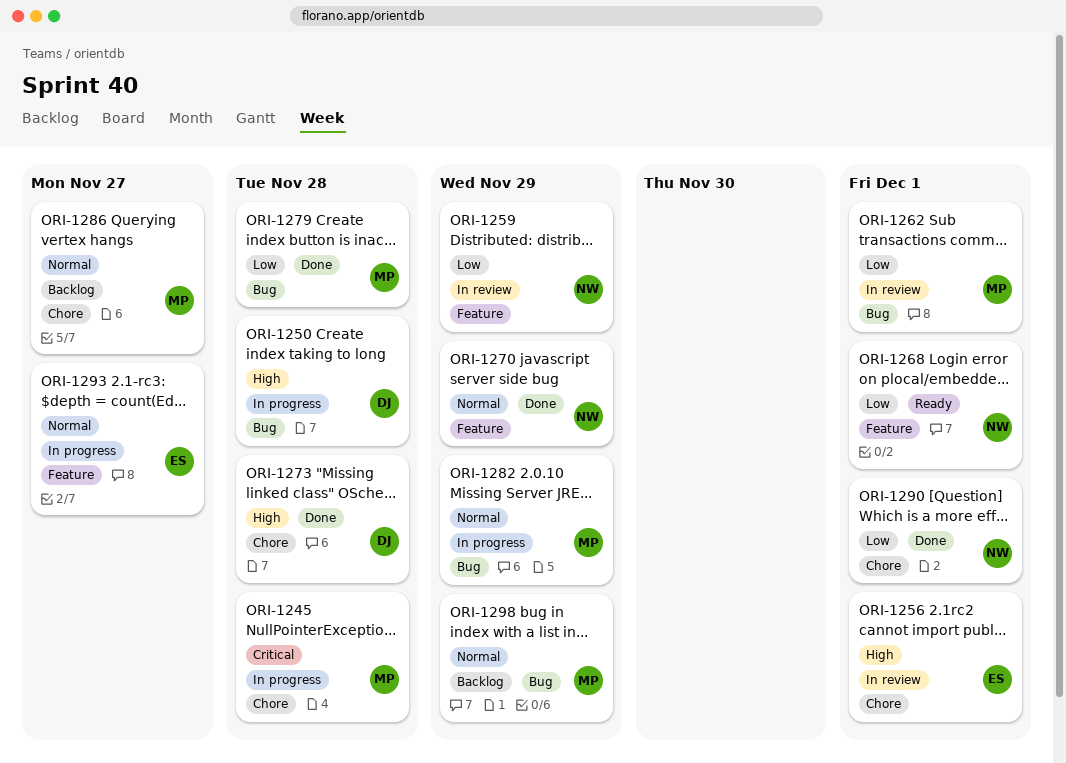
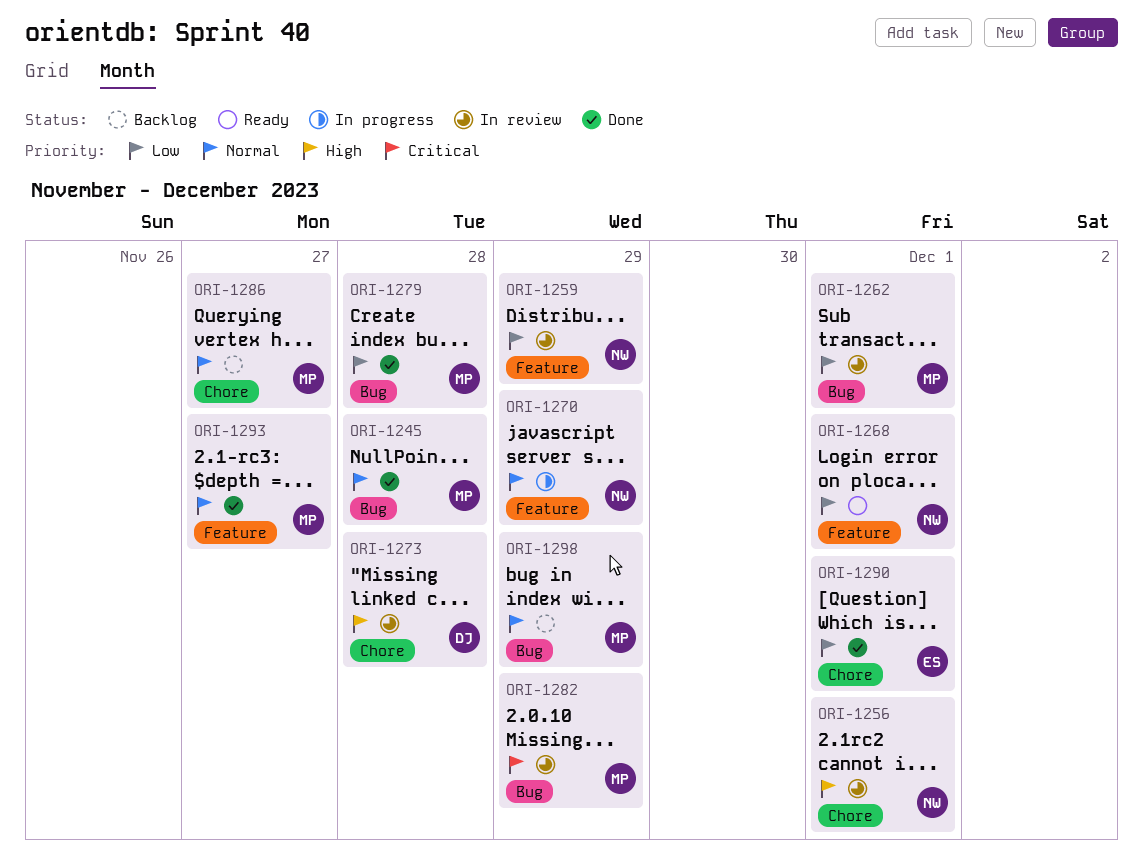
ORI-1245, status: In progress -> Done
ORI-1245, priority: Critical -> Normal
ORI-1245, label: Chore -> Bug
ORI-1250: present -> none
ORI-1256, owner: ES -> NW
ORI-1270, status: Done -> In progress
ORI-1273, status: Done -> In review
ORI-1282, status: In progress -> In review
ORI-1282, priority: Normal -> Critical
ORI-1290, owner: NW -> ES
ORI-1293, status: In progress -> Done
ORI-1293, owner: ES -> MP

